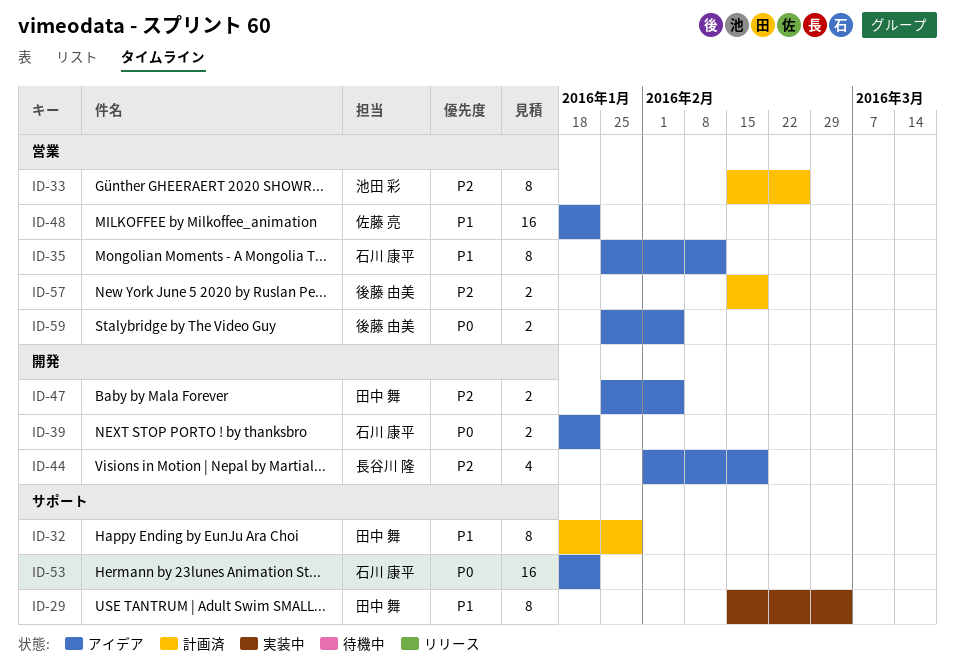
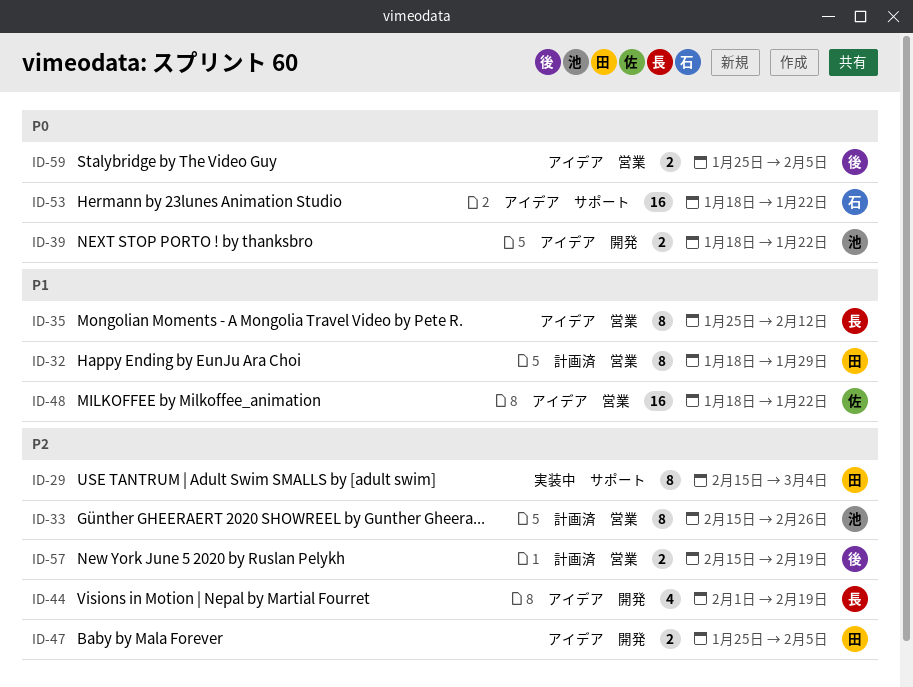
ID-29, priority: P1 -> P2
ID-32, label: サポート -> 営業
ID-35, owner: 石川 康平 -> 長谷川 隆
ID-39, owner: 石川 康平 -> 池田 彩

